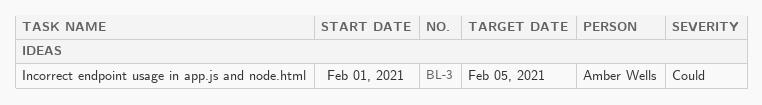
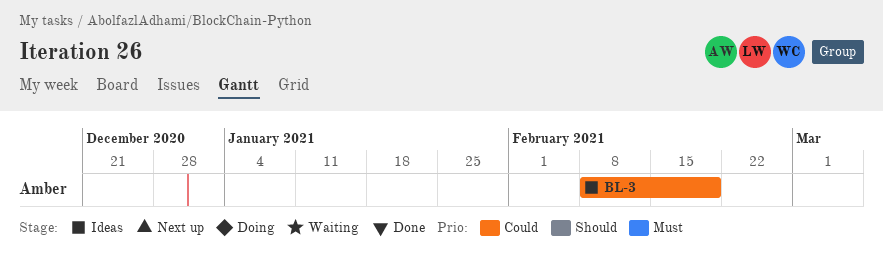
BL-3, start: Feb 1 -> Feb 8
BL-3, due: Feb 5 -> Feb 19

